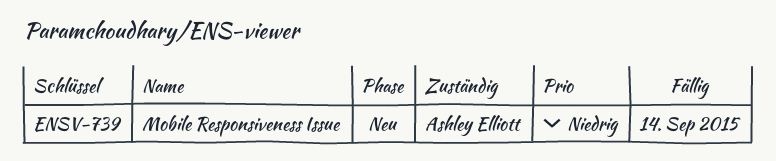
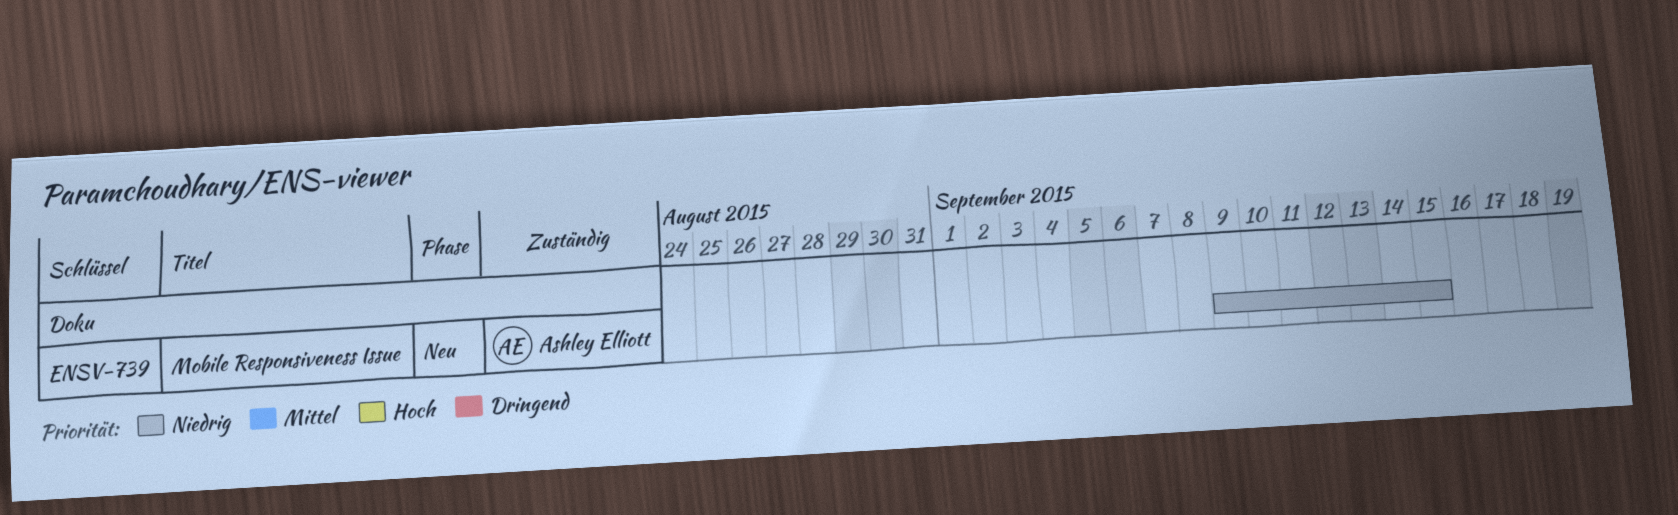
ENSV-739, due: Sep 14 -> Sep 15

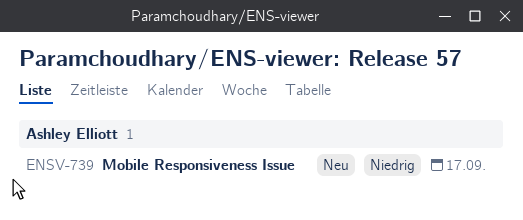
ENSV-739, due: Sep 15 -> Sep 17

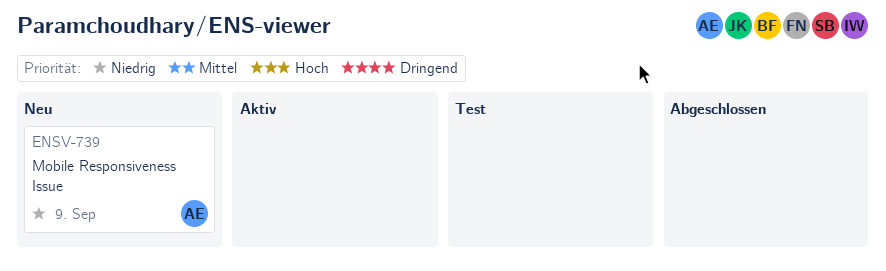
ENSV-739, due: Sep 17 -> Sep 9

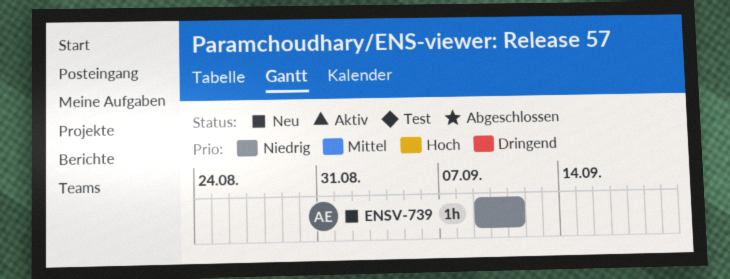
ENSV-739, due: Sep 9 -> Sep 11

